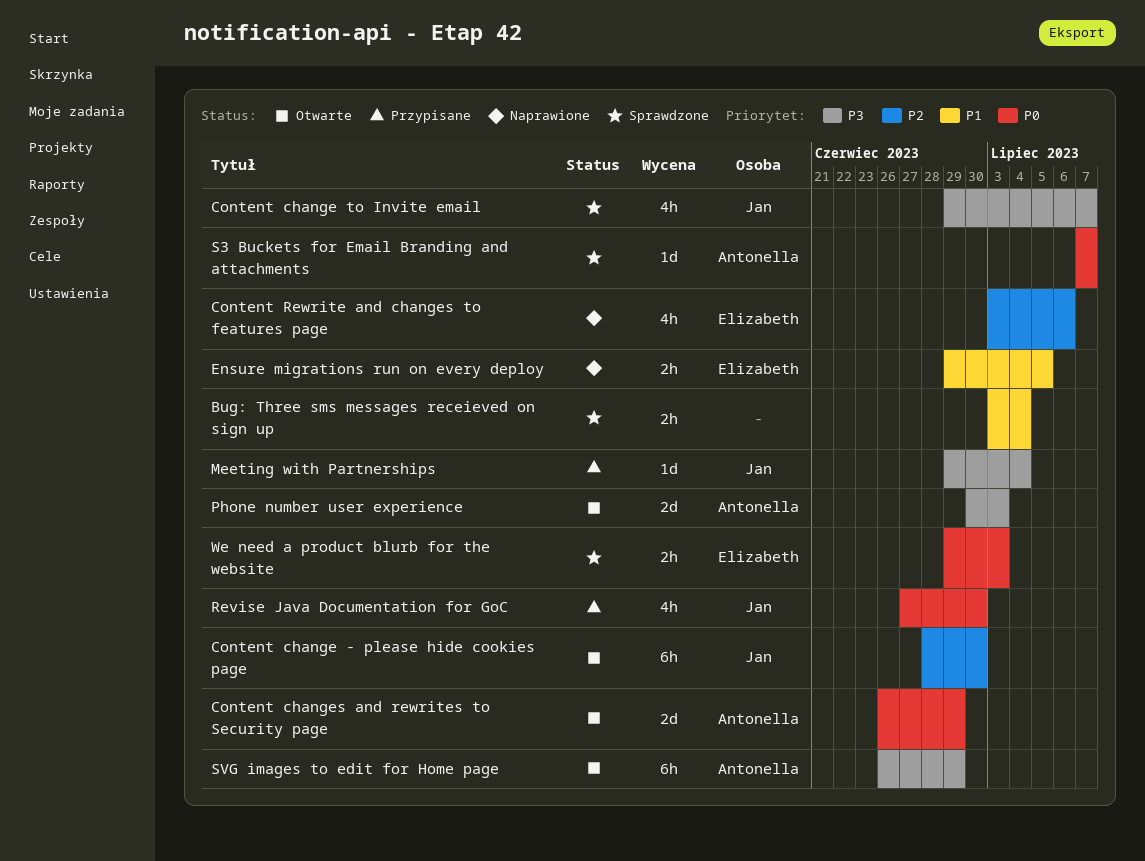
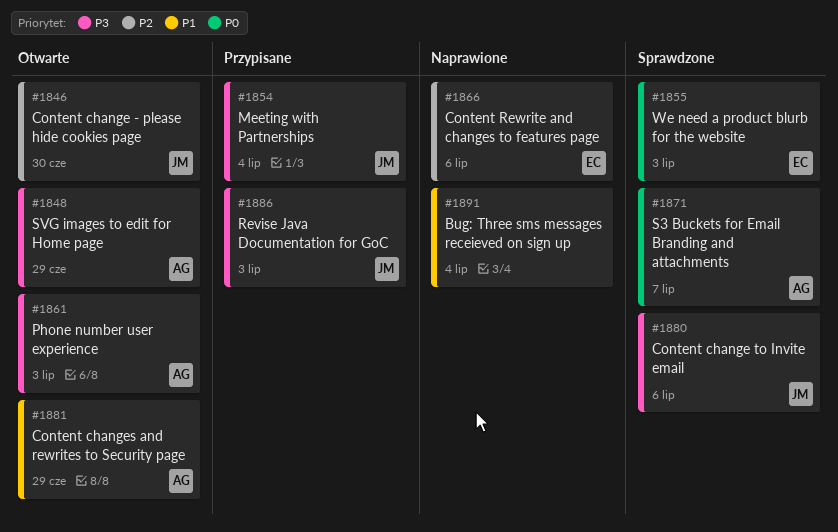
Bug: Three sms messages receieved on sign up, status: Sprawdzone -> Naprawione
Content change to Invite email, due: Jul 7 -> Jul 6
Content changes and rewrites to Security page, priority: P0 -> P1
Ensure migrations run on every deploy: present -> none
Revise Java Documentation for GoC, priority: P0 -> P3
Revise Java Documentation for GoC, due: Jun 30 -> Jul 3

